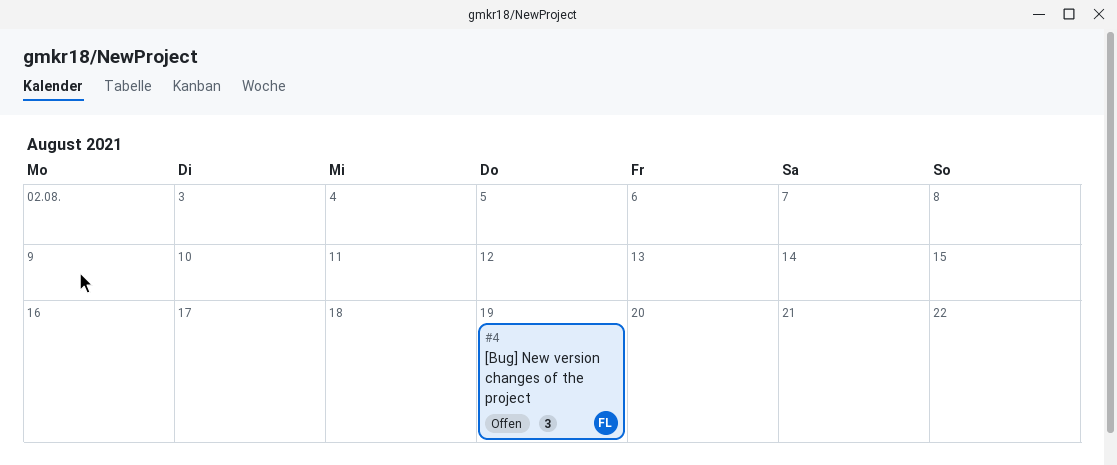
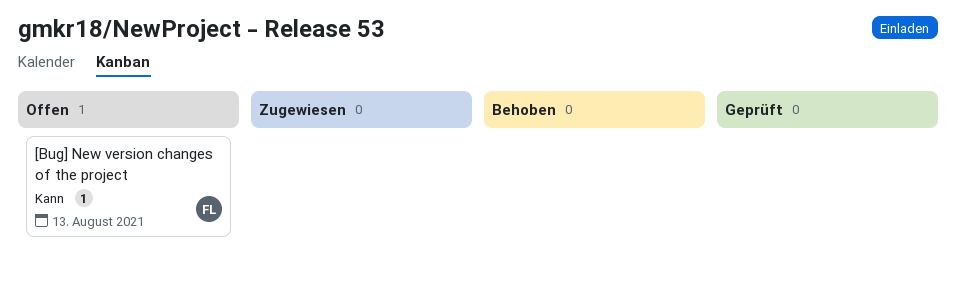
[Bug] New version changes of the project, estimate: 3 -> 1
[Bug] New version changes of the project, due: Aug 19 -> Aug 13

